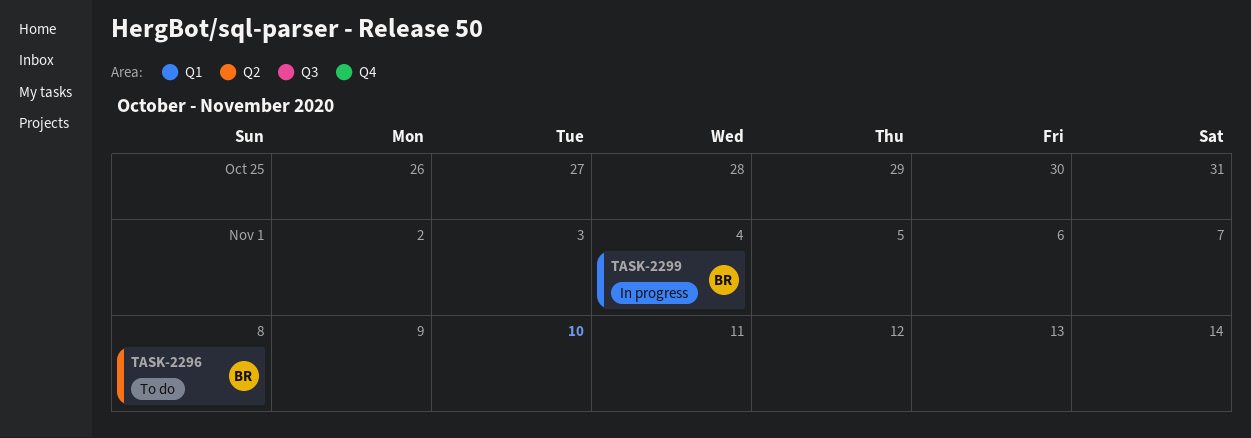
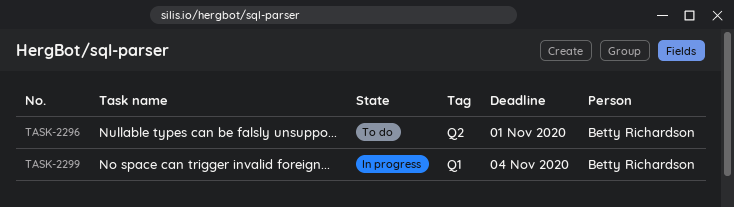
TASK-2296, due: Nov 8 -> Nov 1

